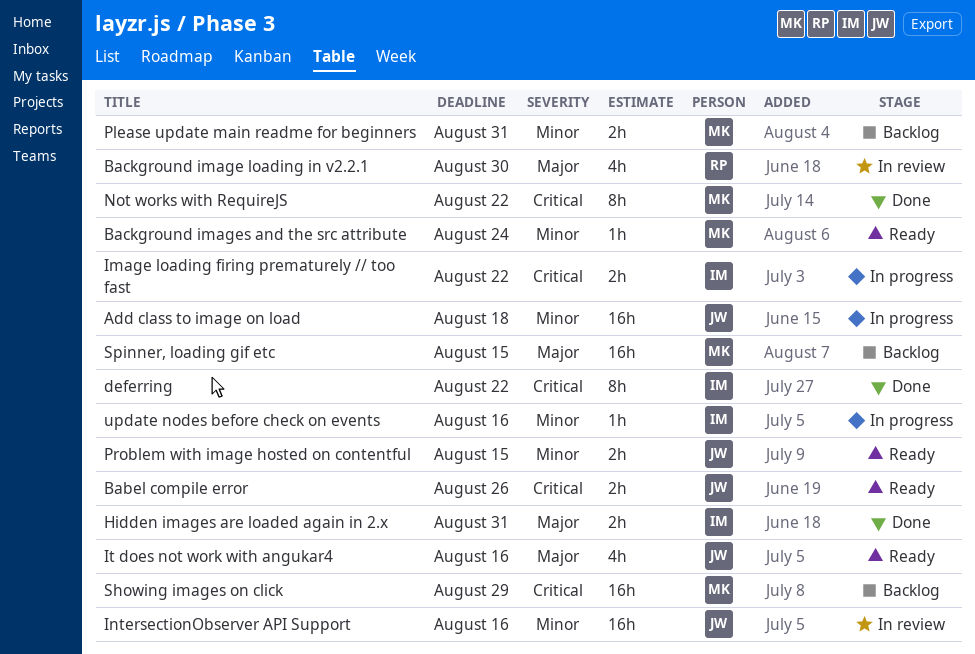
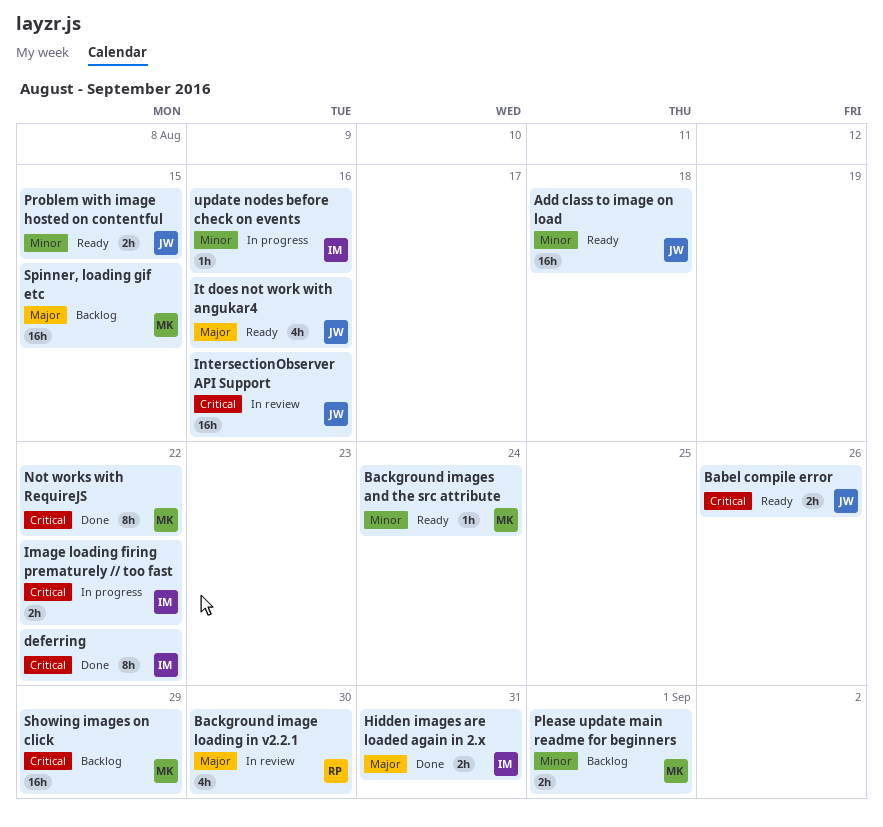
Add class to image on load, status: In progress -> Ready
IntersectionObserver API Support, priority: Minor -> Critical
Please update main readme for beginners, due: Aug 31 -> Sep 1

